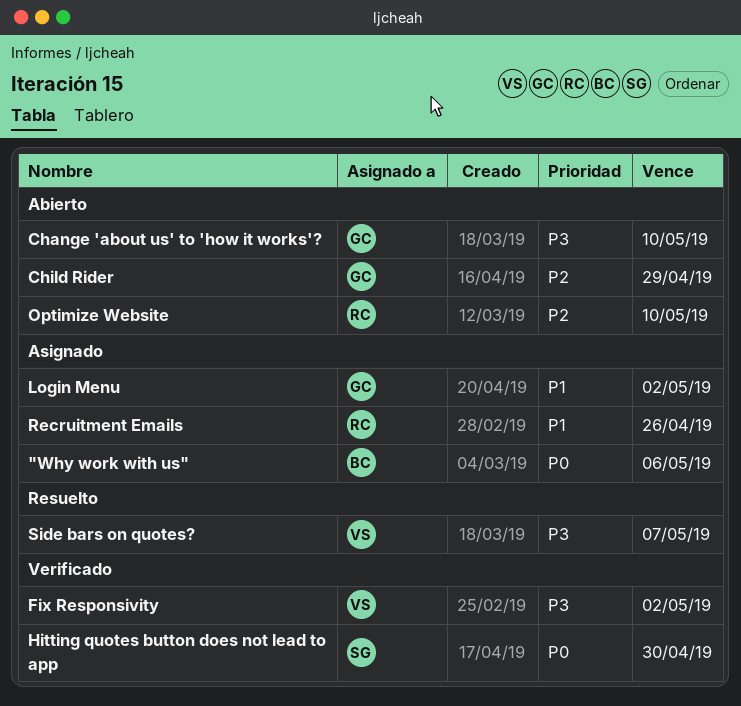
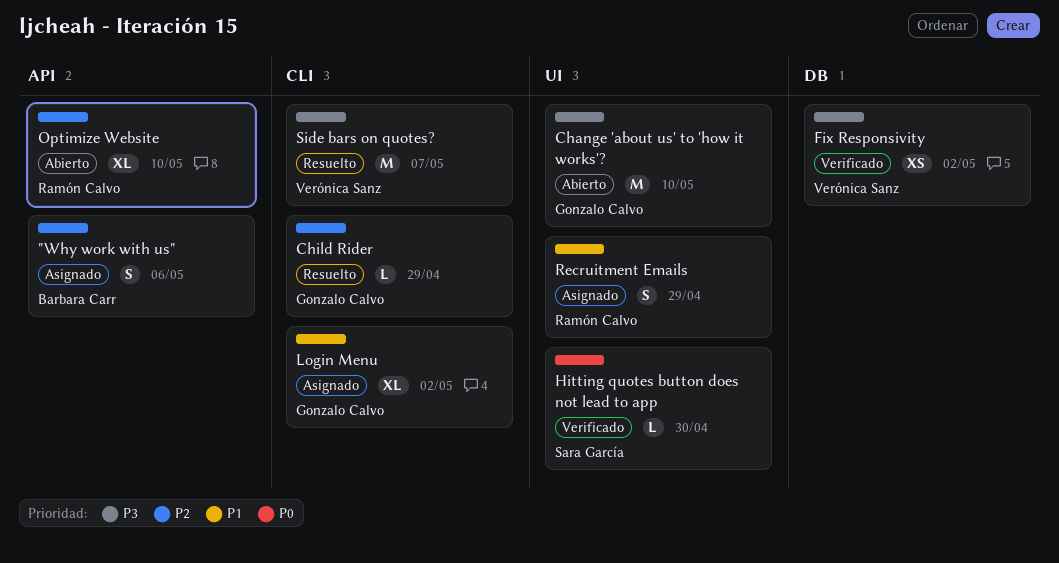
"Why work with us", priority: P0 -> P2
Child Rider, status: Abierto -> Resuelto
Recruitment Emails, due: Apr 26 -> Apr 29

